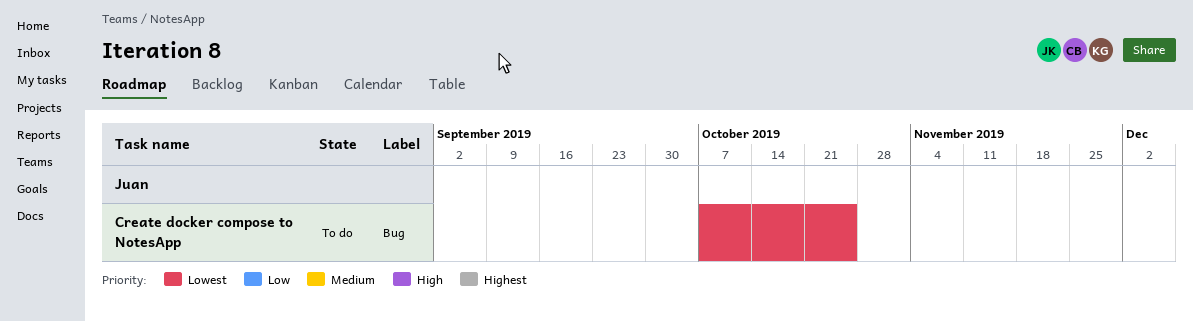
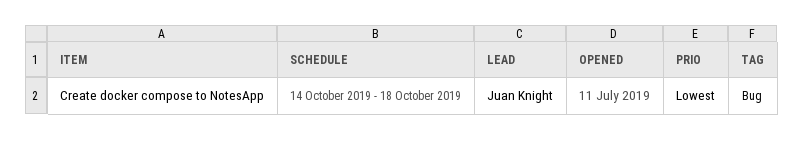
Create docker compose to NotesApp, start: Oct 7 -> Oct 14
Create docker compose to NotesApp, due: Oct 25 -> Oct 18

